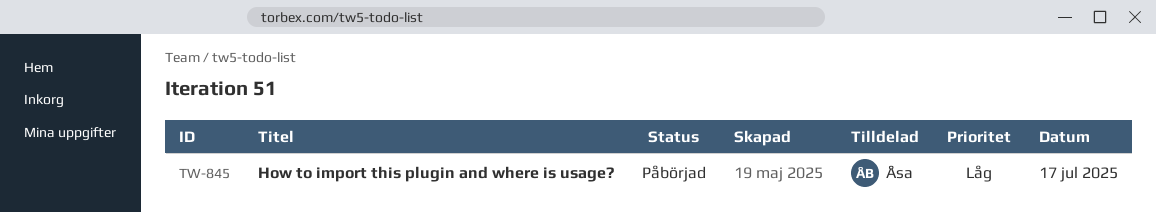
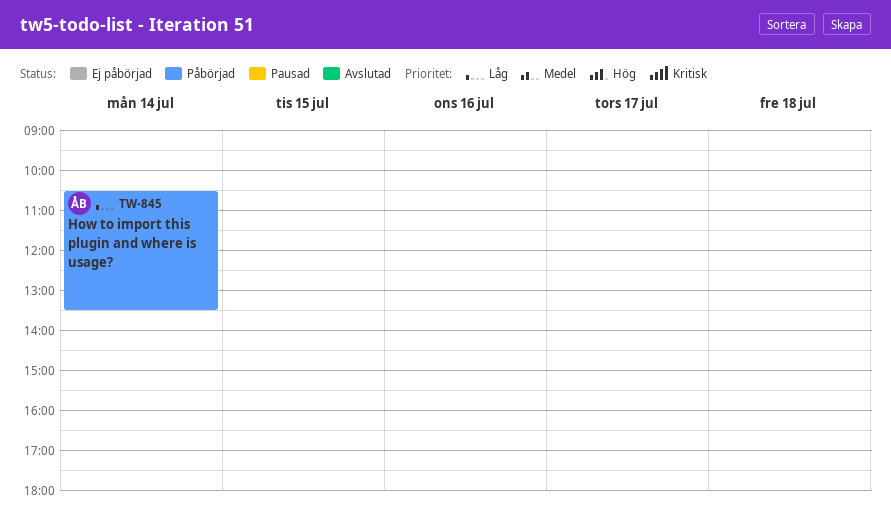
TW-845, day: Jul 17 -> Jul 14

